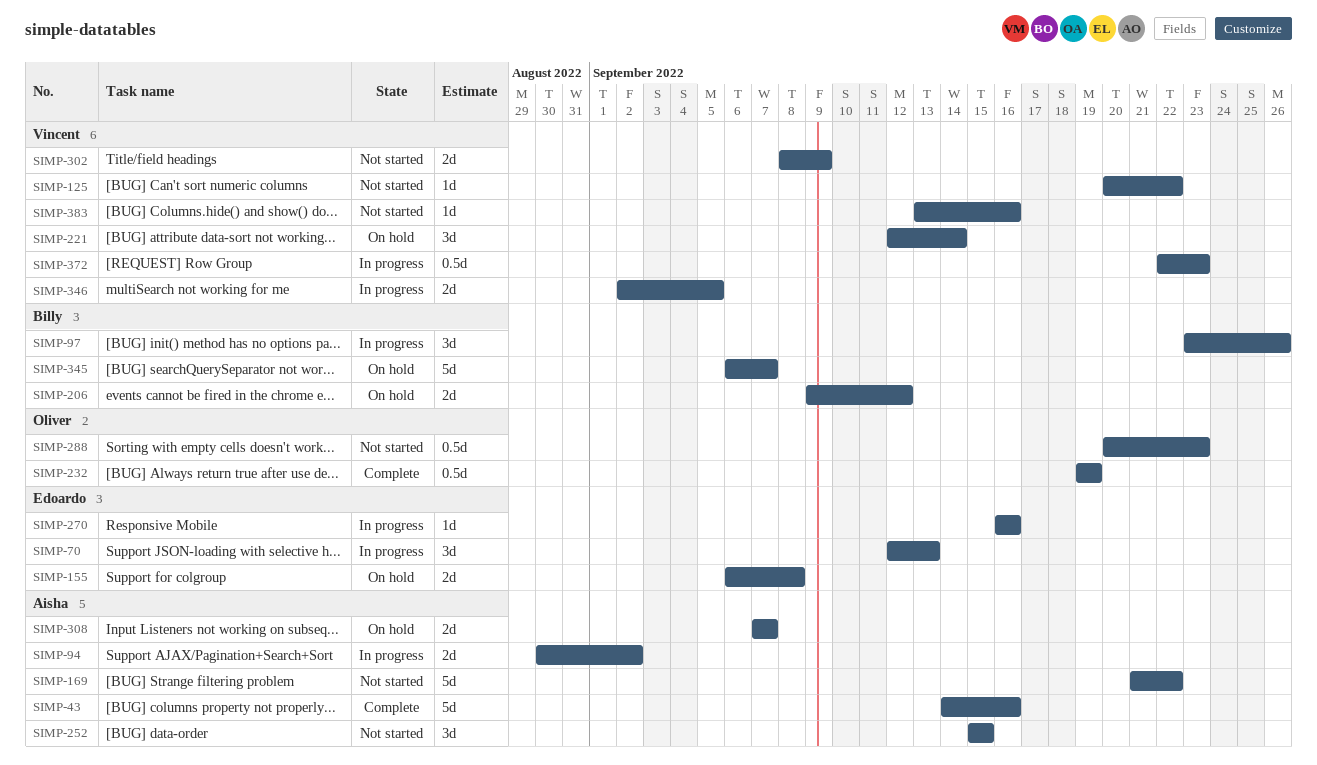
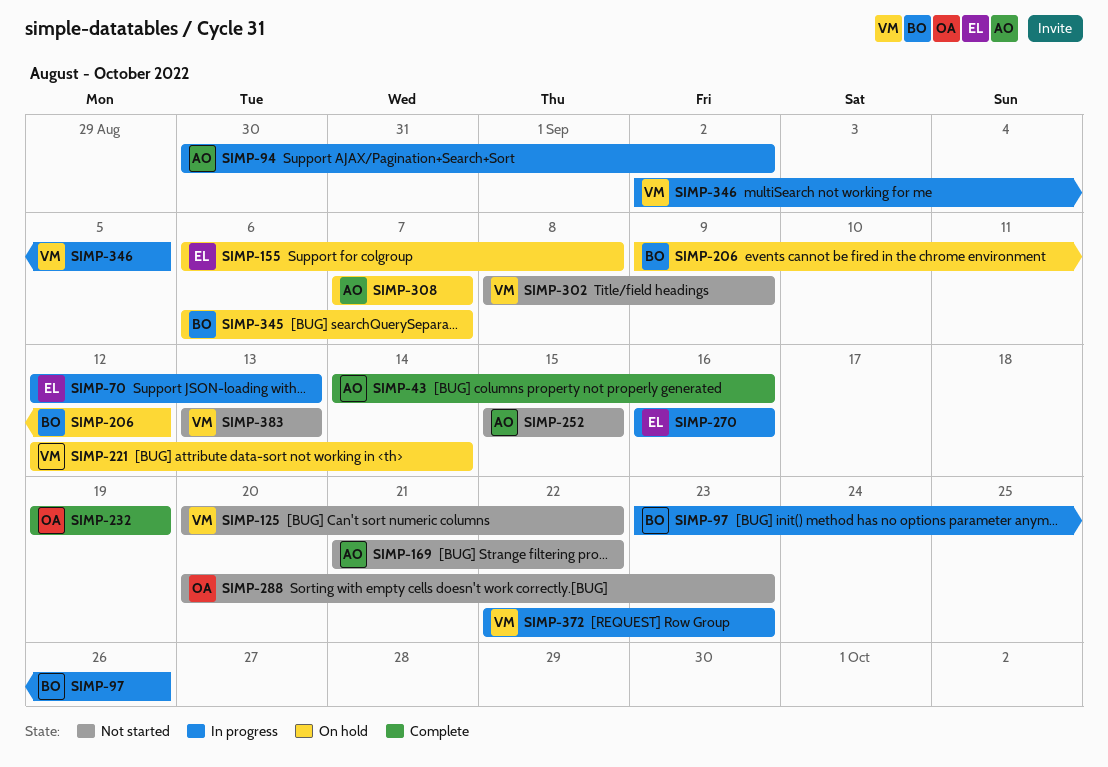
SIMP-383, due: Sep 16 -> Sep 13

